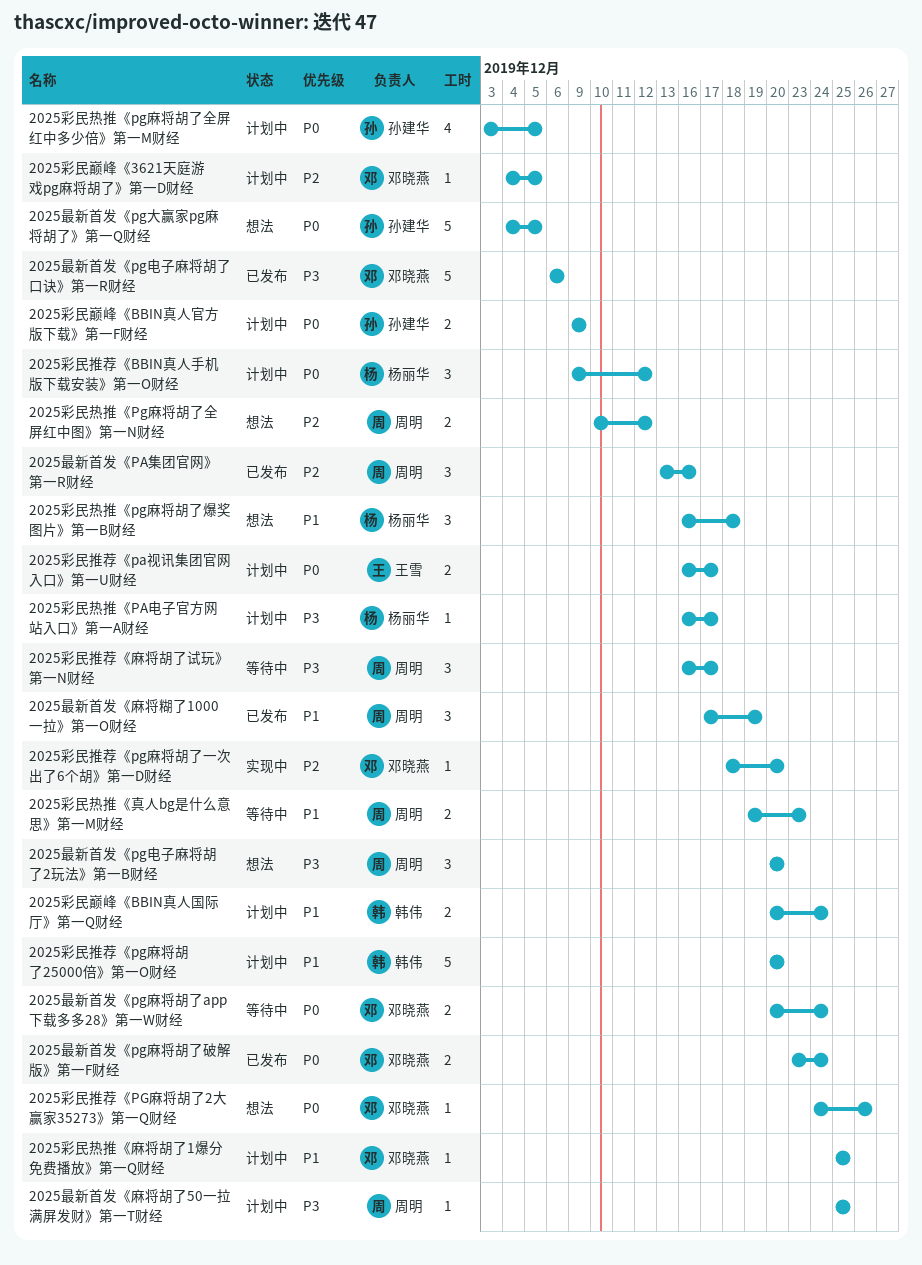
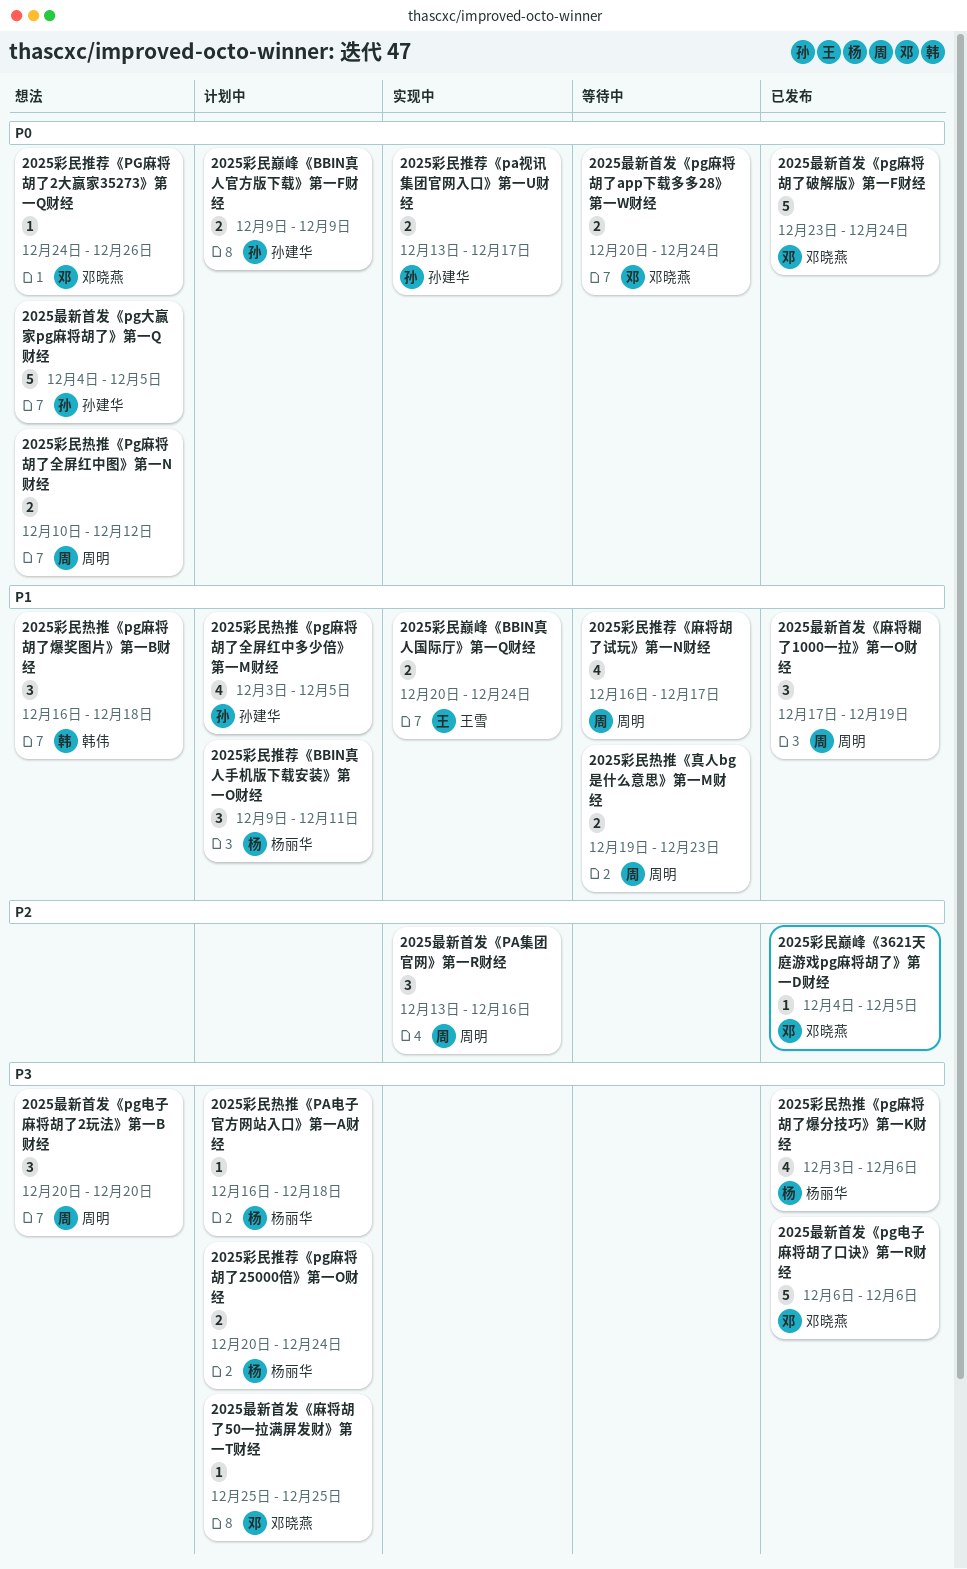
2025彩民巅峰《3621天庭游戏pg麻将胡了》第一D财经, status: 计划中 -> 已发布
2025彩民巅峰《BBIN真人国际厅》第一Q财经, status: 计划中 -> 实现中
2025彩民巅峰《BBIN真人国际厅》第一Q财经, owner: 韩伟 -> 王雪
2025彩民推荐《BBIN真人手机版下载安装》第一O财经, priority: P0 -> P1
2025彩民推荐《BBIN真人手机版下载安装》第一O财经, due: Dec 12 -> Dec 11
2025彩民推荐《pa视讯集团官网入口》第一U财经, status: 计划中 -> 实现中
2025彩民推荐《pa视讯集团官网入口》第一U财经, owner: 王雪 -> 孙建华
2025彩民推荐《pa视讯集团官网入口》第一U财经, start: Dec 16 -> Dec 13
2025彩民推荐《pg麻将胡了25000倍》第一O财经, owner: 韩伟 -> 杨丽华
2025彩民推荐《pg麻将胡了25000倍》第一O财经, priority: P1 -> P3
2025彩民推荐《pg麻将胡了25000倍》第一O财经, estimate: 5 -> 2
2025彩民推荐《pg麻将胡了25000倍》第一O财经, due: Dec 20 -> Dec 24
2025彩民推荐《pg麻将胡了一次出了6个胡》第一D财经: present -> none
2025彩民推荐《麻将胡了试玩》第一N财经, priority: P3 -> P1
2025彩民推荐《麻将胡了试玩》第一N财经, estimate: 3 -> 4
2025彩民热推《PA电子官方网站入口》第一A财经, due: Dec 17 -> Dec 18
2025彩民热推《Pg麻将胡了全屏红中图》第一N财经, priority: P2 -> P0
2025彩民热推《pg麻将胡了全屏红中多少倍》第一M财经, priority: P0 -> P1
2025彩民热推《pg麻将胡了爆分技巧》第一K财经: none -> present
2025彩民热推《pg麻将胡了爆奖图片》第一B财经, owner: 杨丽华 -> 韩伟
2025彩民热推《麻将胡了1爆分免费播放》第一Q财经: present -> none
2025最新首发《PA集团官网》第一R财经, status: 已发布 -> 实现中
2025最新首发《pg麻将胡了破解版》第一F财经, estimate: 2 -> 5
2025最新首发《麻将胡了50一拉满屏发财》第一T财经, owner: 周明 -> 邓晓燕

